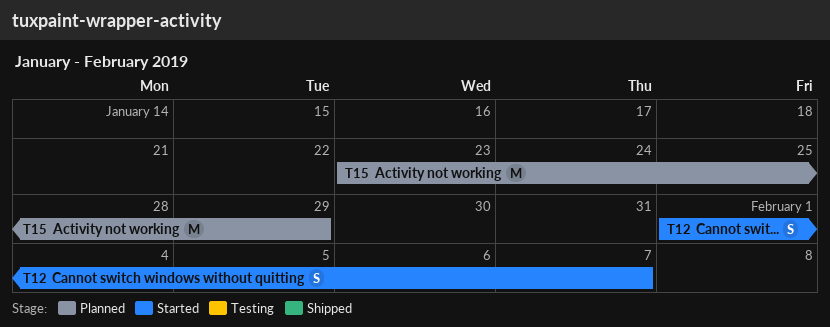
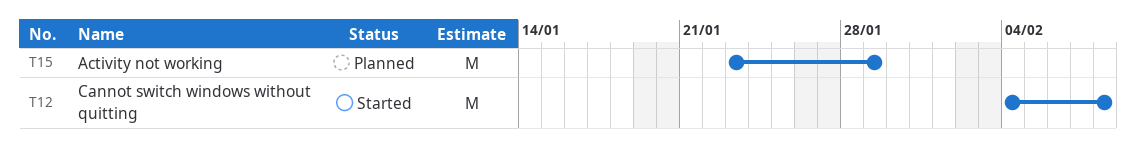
T12, estimate: S -> M
T12, start: Feb 1 -> Feb 4
T12, due: Feb 7 -> Feb 8

